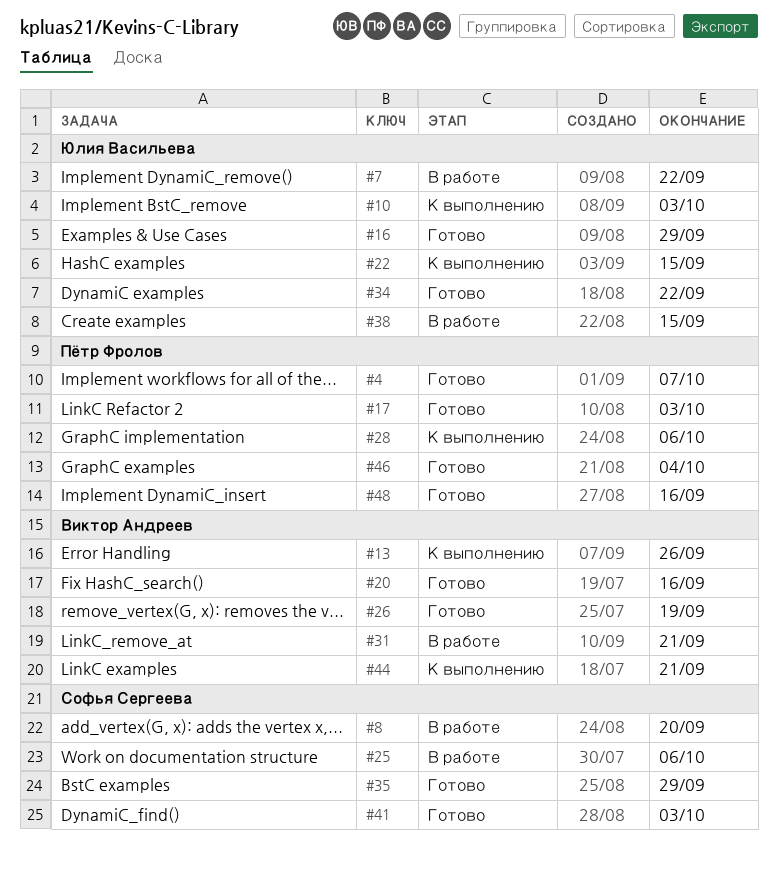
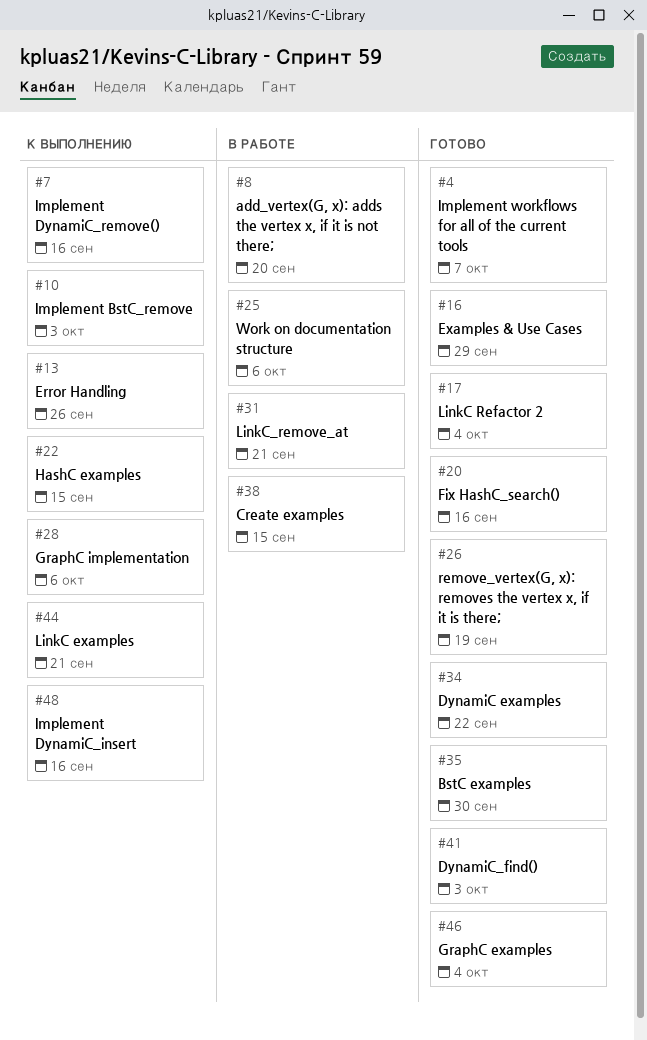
#7, status: В работе -> К выполнению
#7, due: Sep 22 -> Sep 16
#17, due: Oct 3 -> Oct 4
#35, due: Sep 29 -> Sep 30
#48, status: Готово -> К выполнению

